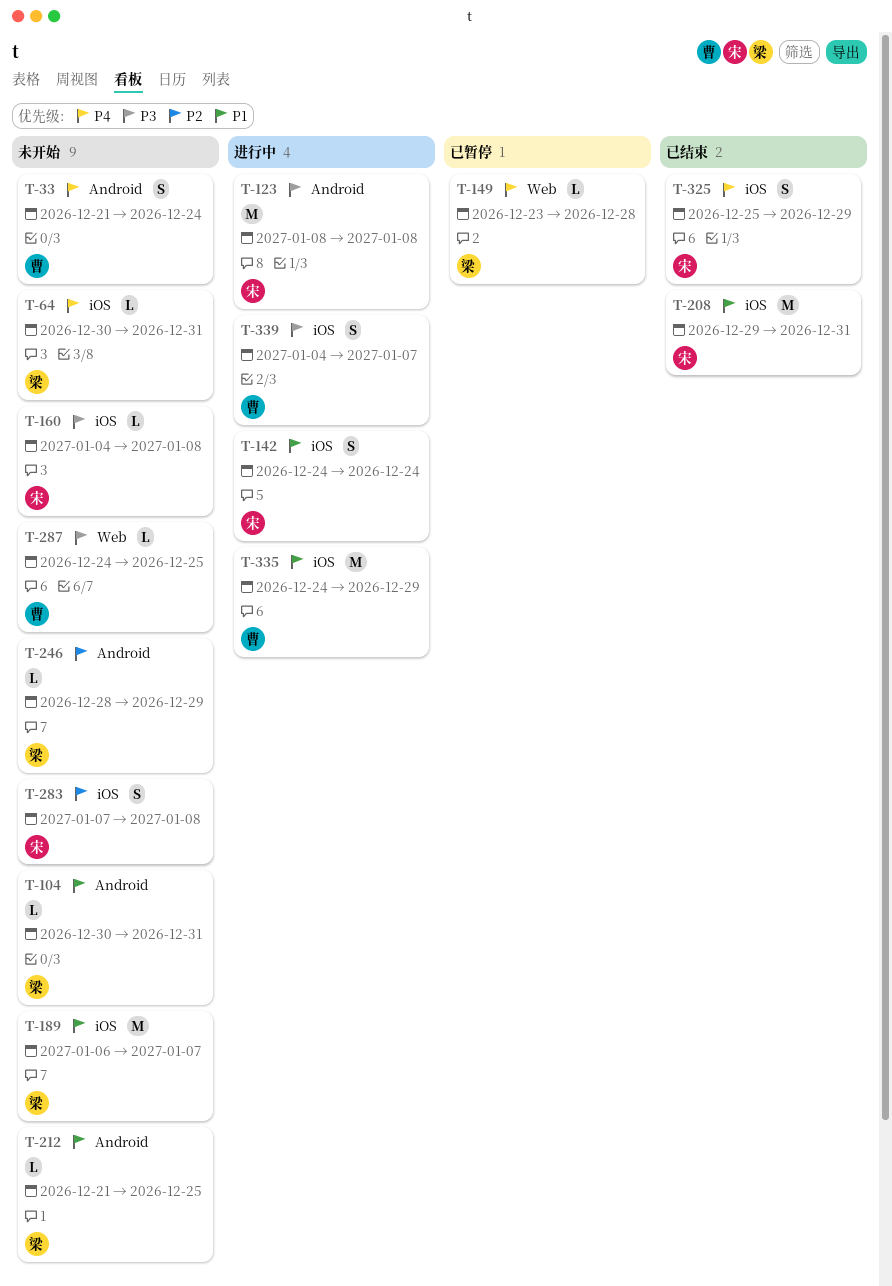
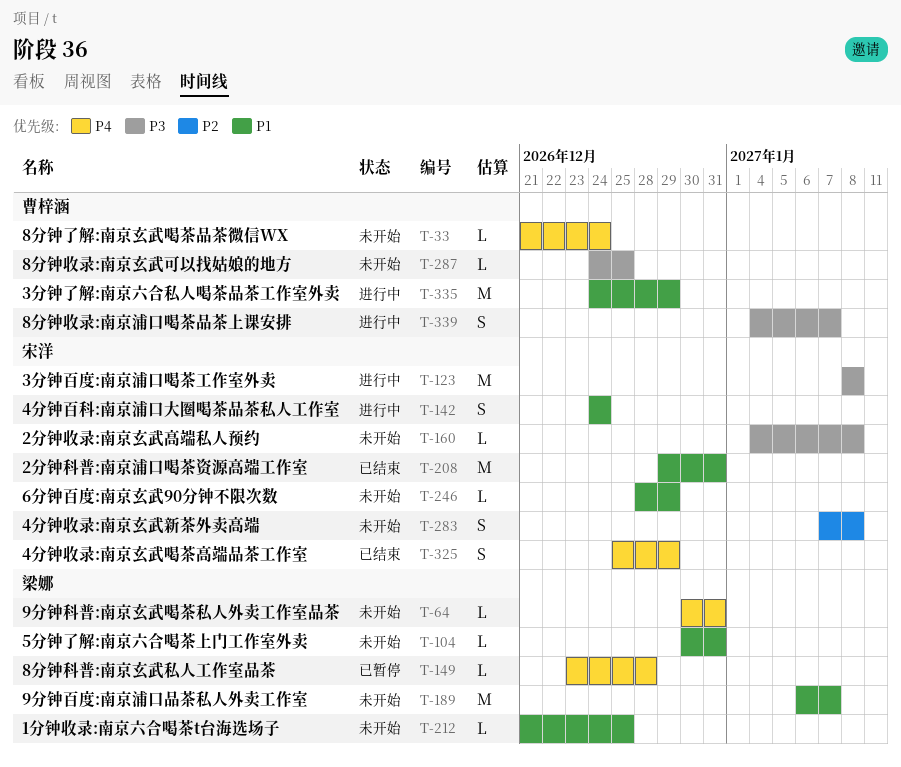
T-33, estimate: S -> L
T-246, owner: 梁娜 -> 宋洋
T-246, priority: P2 -> P1

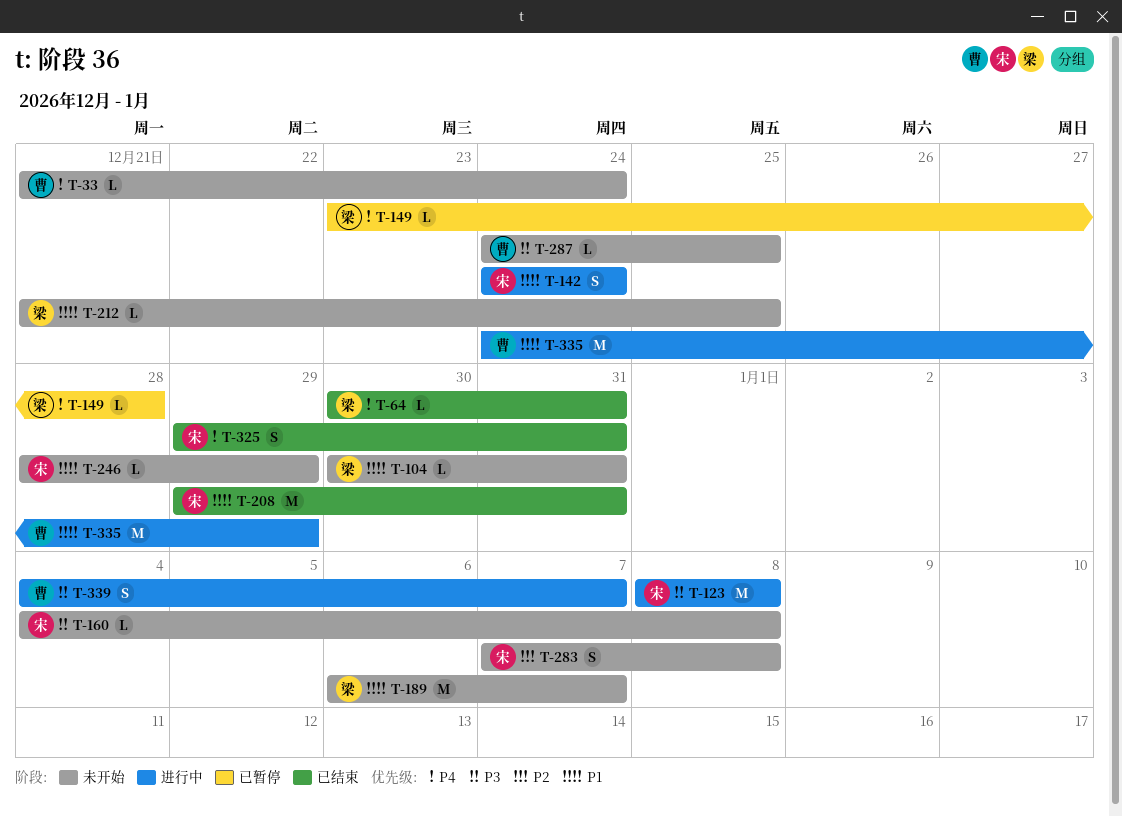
T-64, status: 未开始 -> 已结束
T-325, start: Dec 25 -> Dec 29
T-325, due: Dec 29 -> Dec 31

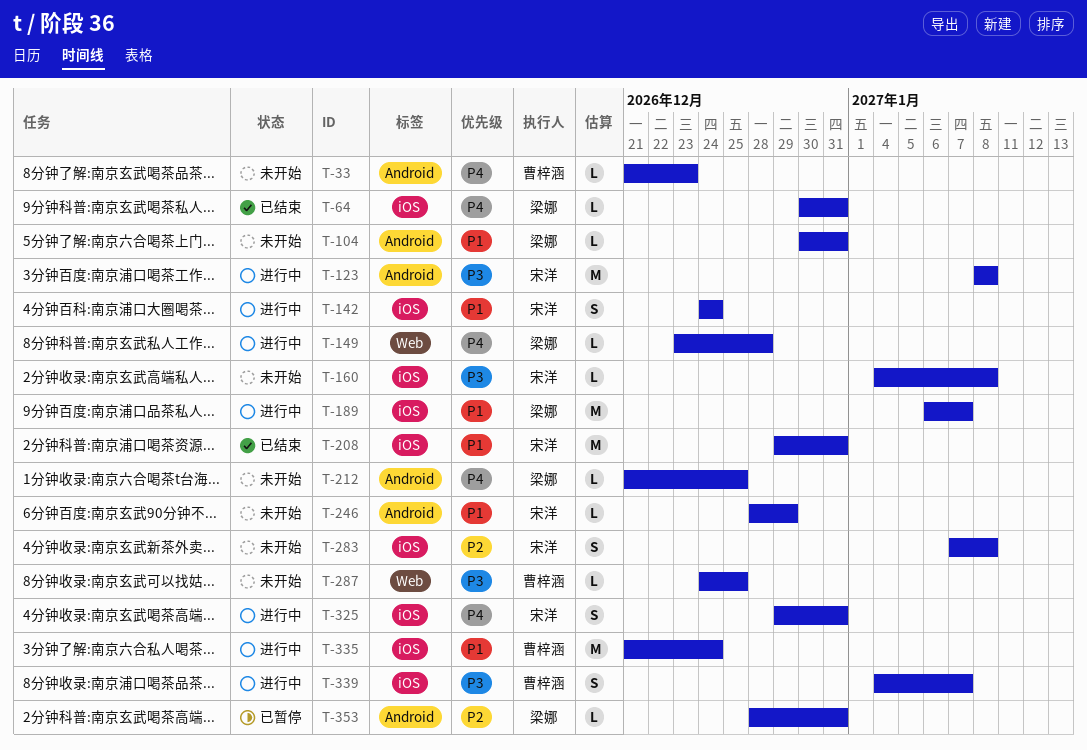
T-33, due: Dec 24 -> Dec 23
T-149, status: 已暂停 -> 进行中
T-189, status: 未开始 -> 进行中
T-212, priority: P1 -> P4
T-325, status: 已结束 -> 进行中
T-335, start: Dec 24 -> Dec 21
T-335, due: Dec 29 -> Dec 24
T-353: none -> present

